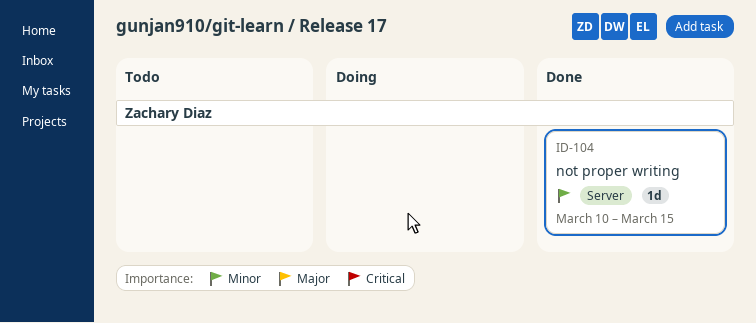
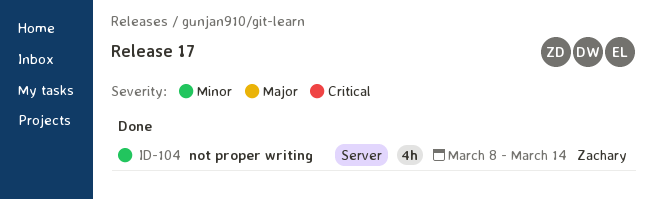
ID-104, estimate: 1d -> 4h
ID-104, start: Mar 10 -> Mar 8
ID-104, due: Mar 15 -> Mar 14

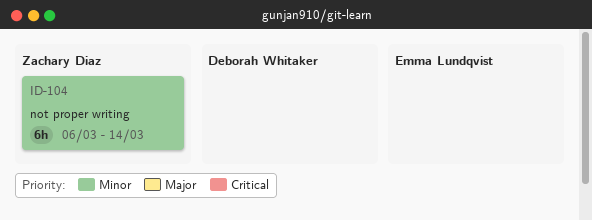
ID-104, estimate: 4h -> 6h
ID-104, start: Mar 8 -> Mar 6

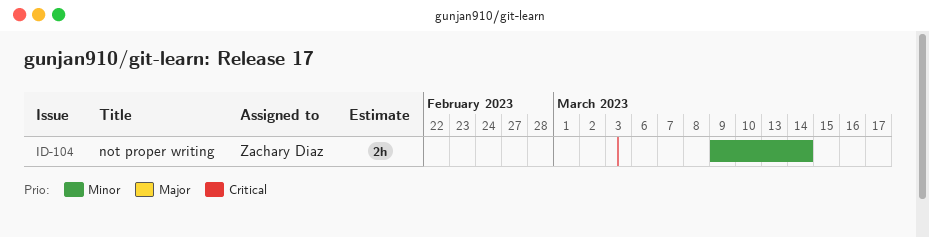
ID-104, estimate: 6h -> 2h
ID-104, start: Mar 6 -> Mar 9

